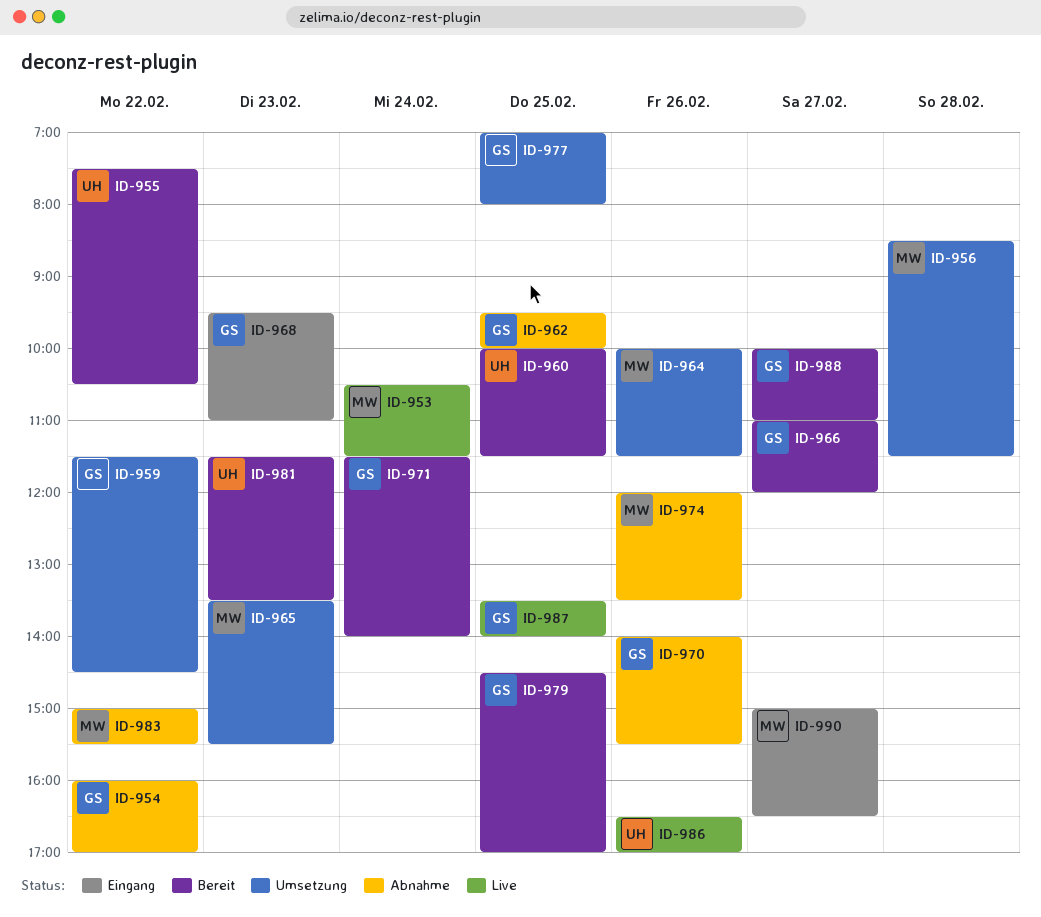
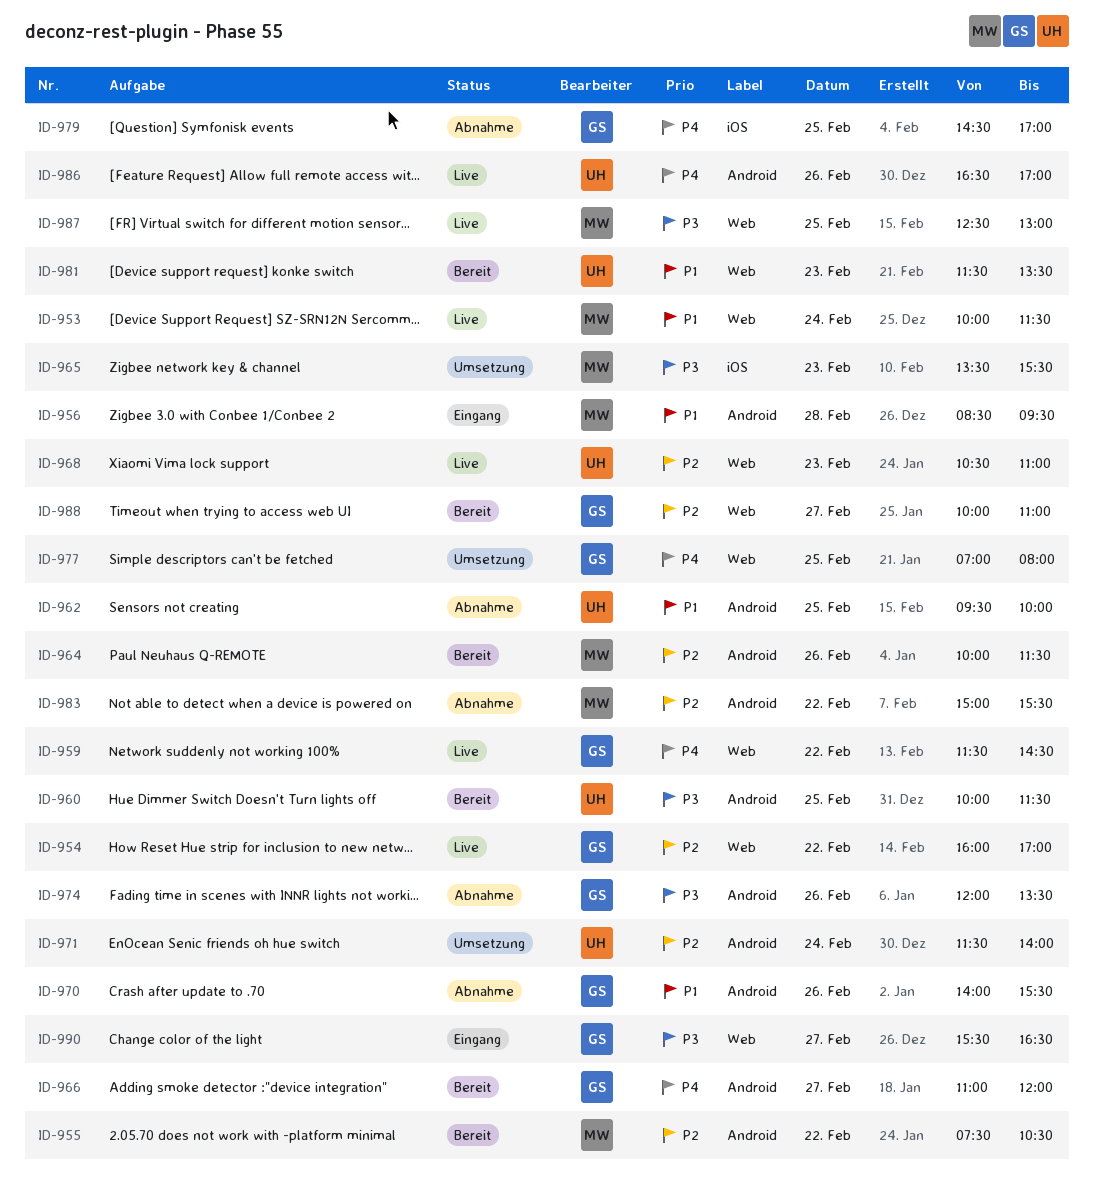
ID-953, begins: 10:30 -> 10:00
ID-954, status: Abnahme -> Live
ID-955, owner: UH -> MW
ID-956, status: Umsetzung -> Eingang
ID-956, ends: 11:30 -> 09:30
ID-959, status: Umsetzung -> Live
ID-962, owner: GS -> UH
ID-964, status: Umsetzung -> Bereit
ID-968, status: Eingang -> Live
ID-968, owner: GS -> UH
ID-968, begins: 09:30 -> 10:30
ID-971, status: Bereit -> Umsetzung
ID-971, owner: GS -> UH
ID-974, owner: MW -> GS
ID-979, status: Bereit -> Abnahme
ID-987, owner: GS -> MW
ID-987, begins: 13:30 -> 12:30
ID-987, ends: 14:00 -> 13:00
ID-990, owner: MW -> GS
ID-990, begins: 15:00 -> 15:30

